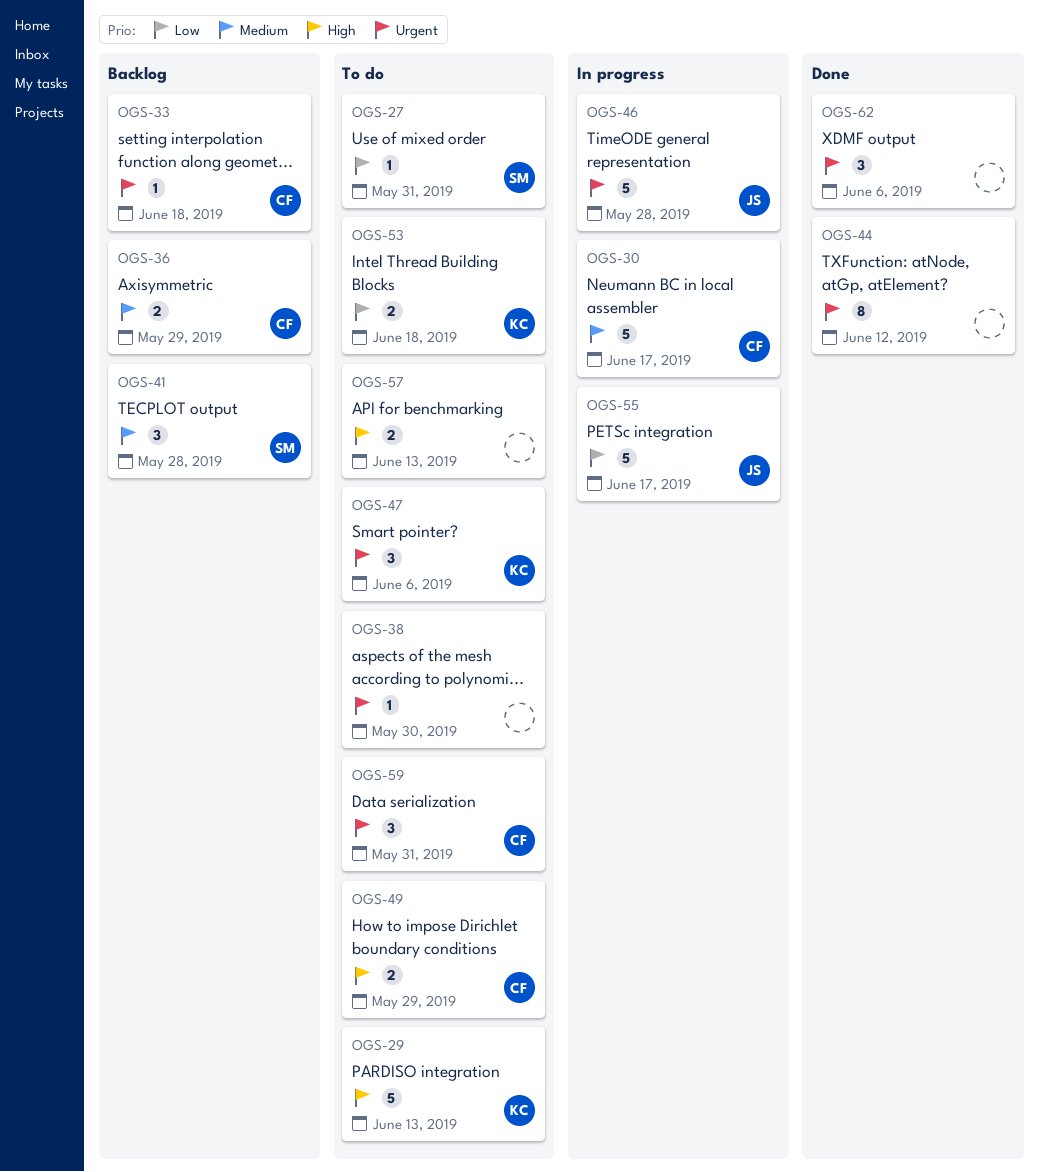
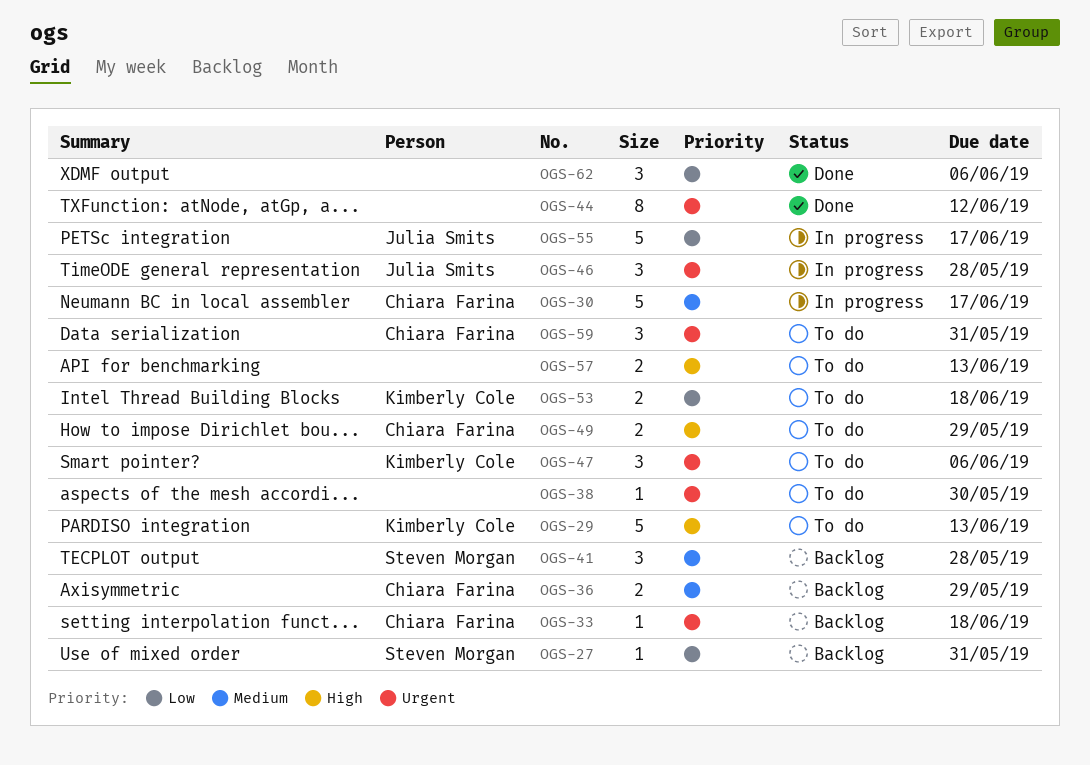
OGS-27, status: To do -> Backlog
OGS-46, estimate: 5 -> 3
OGS-62, priority: Urgent -> Low

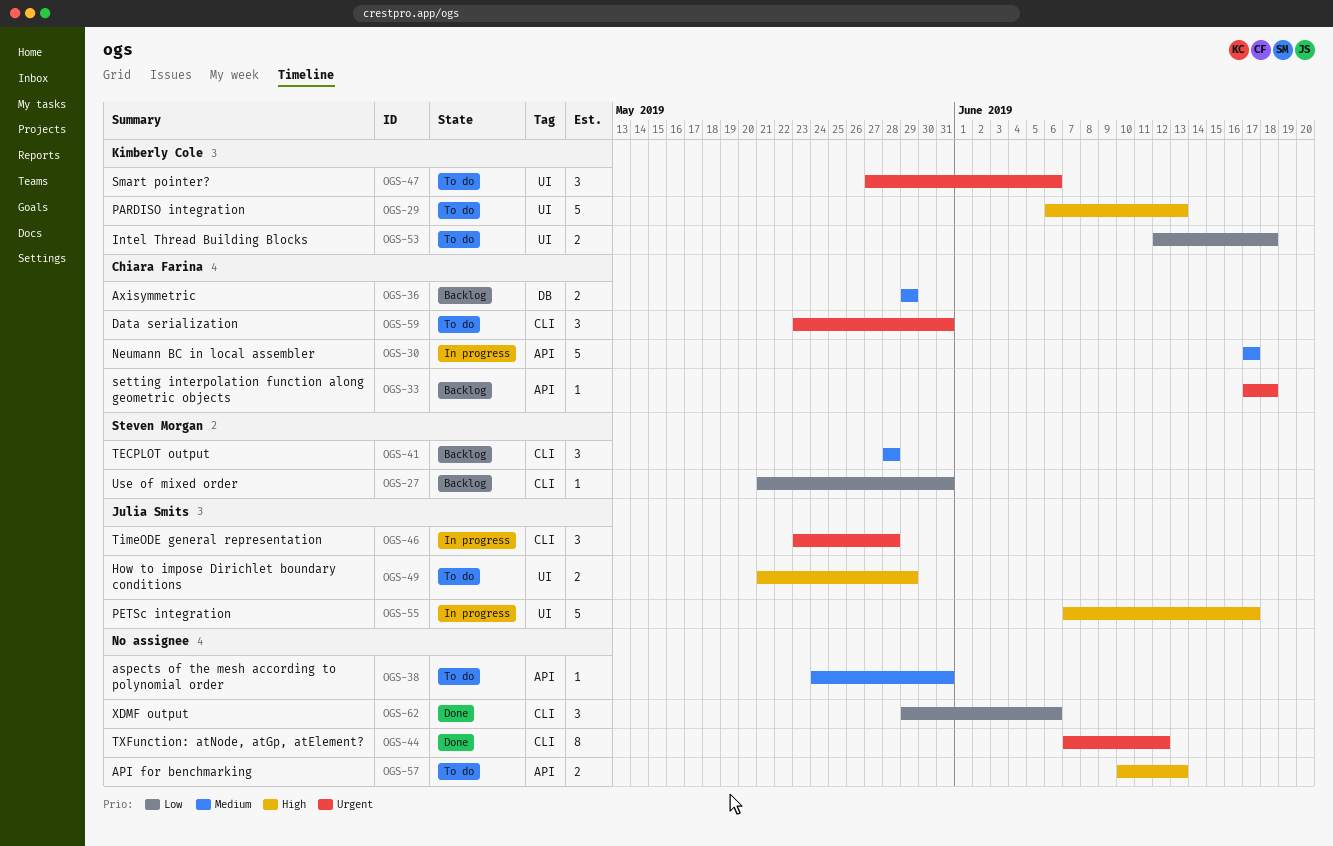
OGS-38, priority: Urgent -> Medium
OGS-38, due: May 30 -> May 31
OGS-49, owner: Chiara Farina -> Julia Smits
OGS-55, priority: Low -> High

